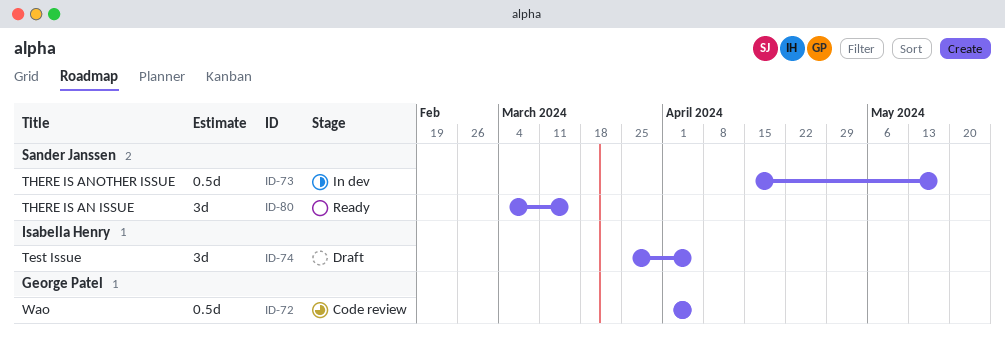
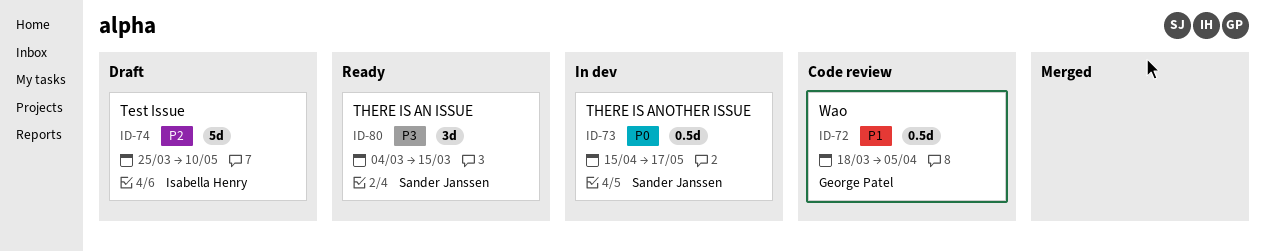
ID-72, start: Apr 1 -> Mar 18
ID-74, estimate: 3d -> 5d
ID-74, due: Apr 5 -> May 10

